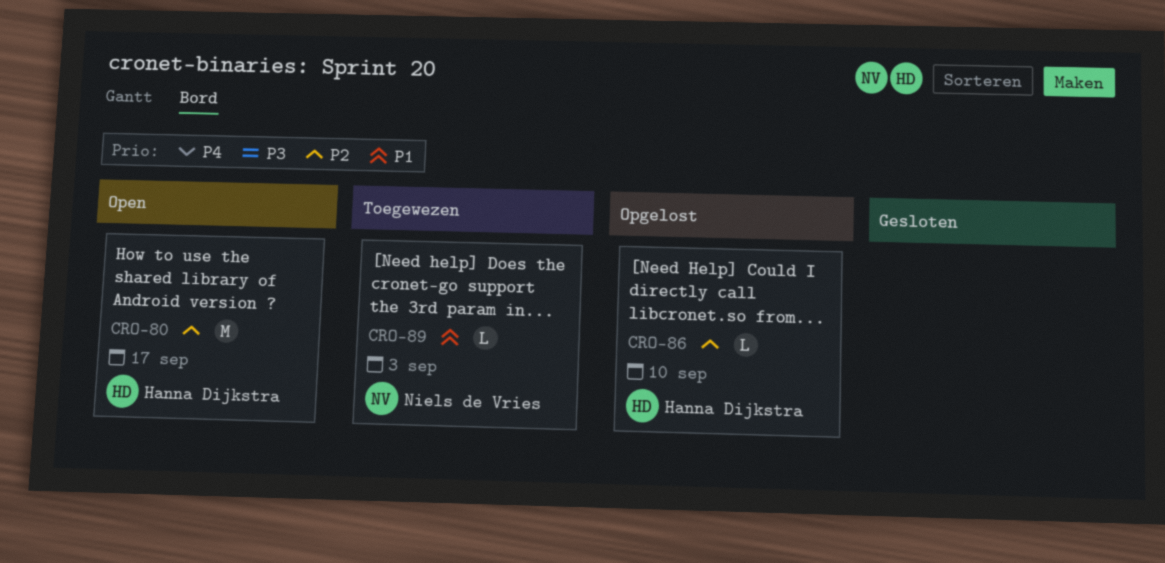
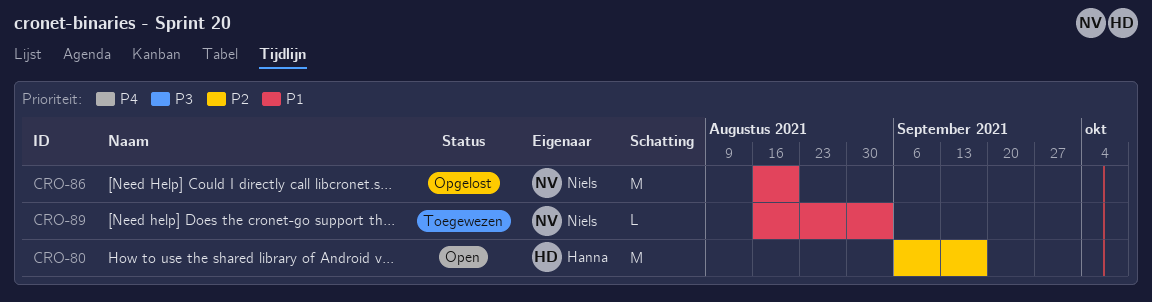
CRO-86, owner: Hanna Dijkstra -> Niels de Vries
CRO-86, priority: P2 -> P1
CRO-86, estimate: L -> M
CRO-86, due: Sep 10 -> Aug 20

